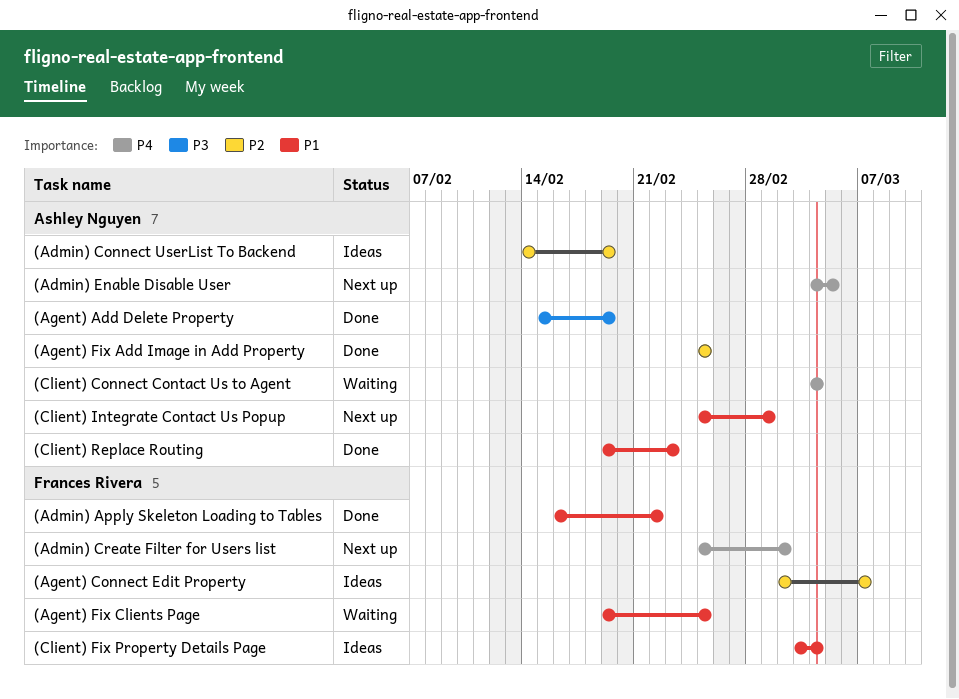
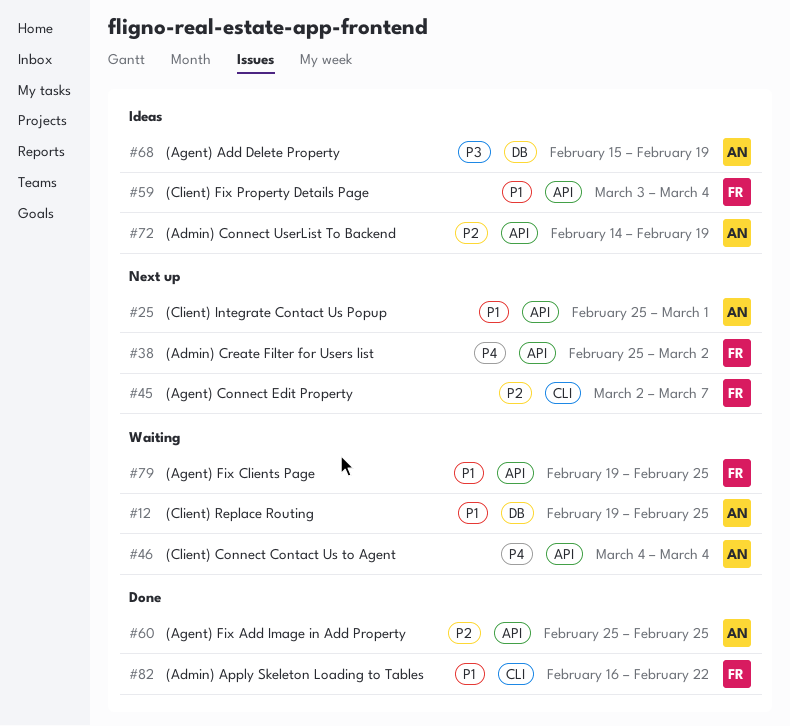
(Admin) Enable Disable User: present -> none
(Agent) Add Delete Property, status: Done -> Ideas
(Agent) Connect Edit Property, status: Ideas -> Next up
(Client) Replace Routing, status: Done -> Waiting
(Client) Replace Routing, due: Feb 23 -> Feb 25

